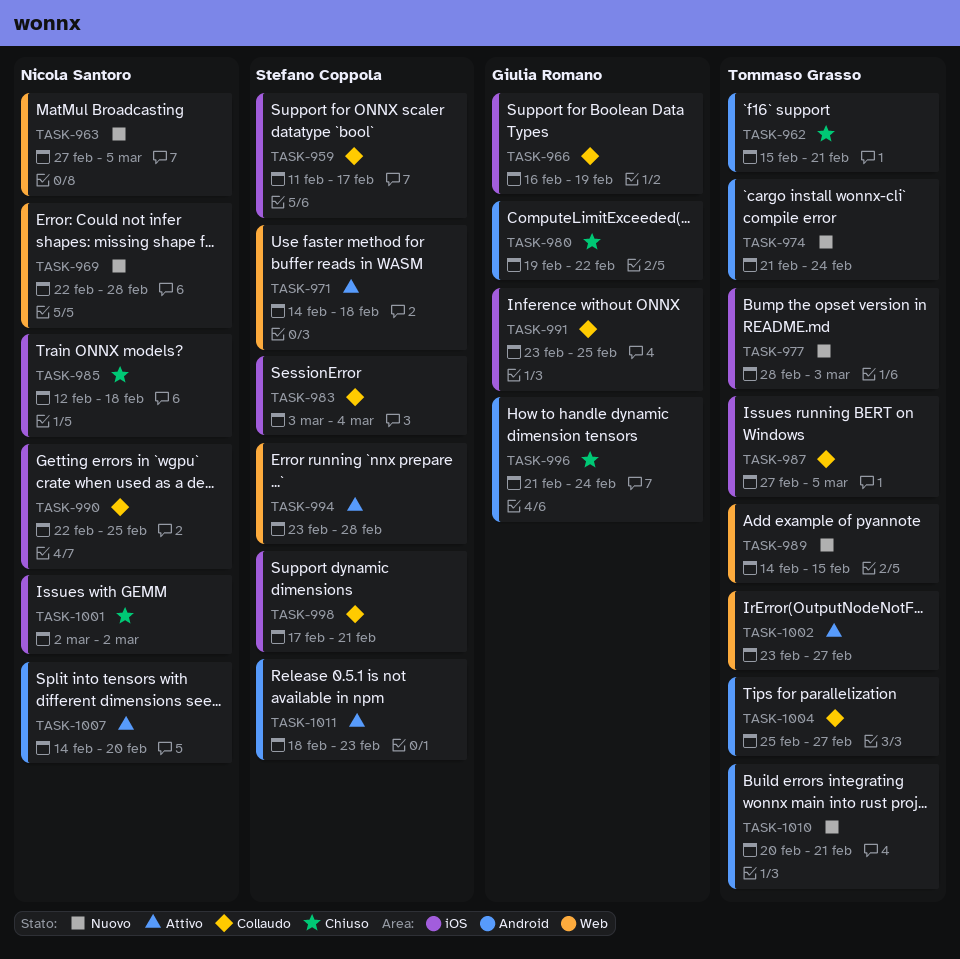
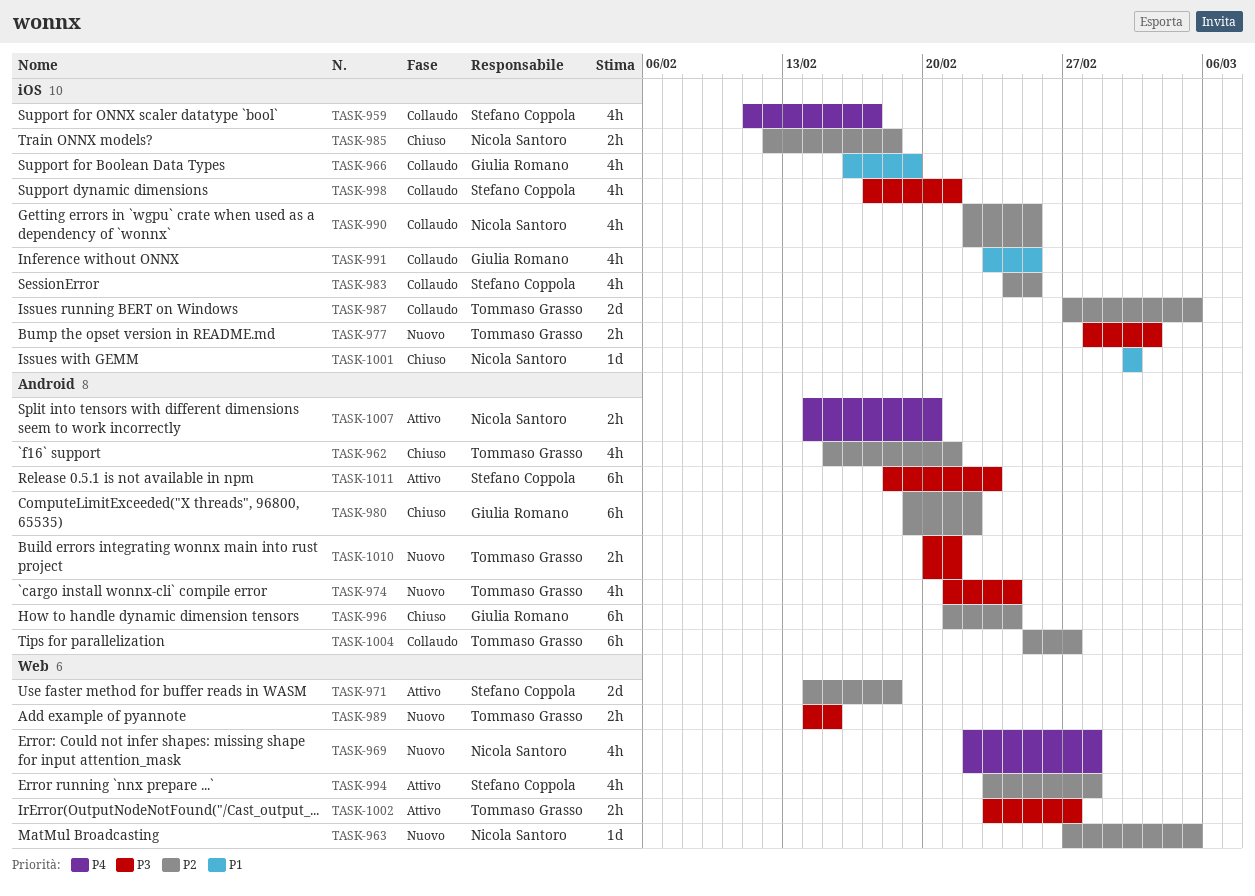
TASK-983, start: Mar 3 -> Feb 24
TASK-983, due: Mar 4 -> Feb 25

